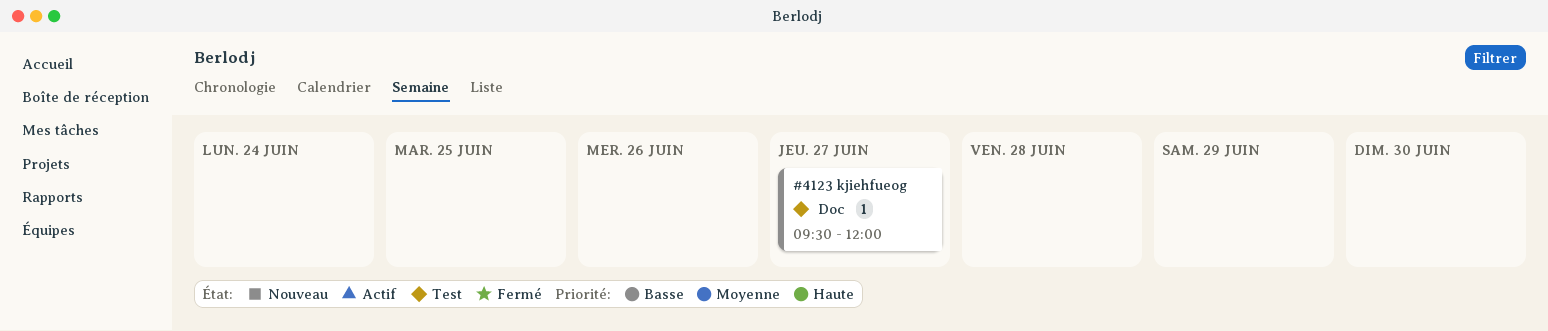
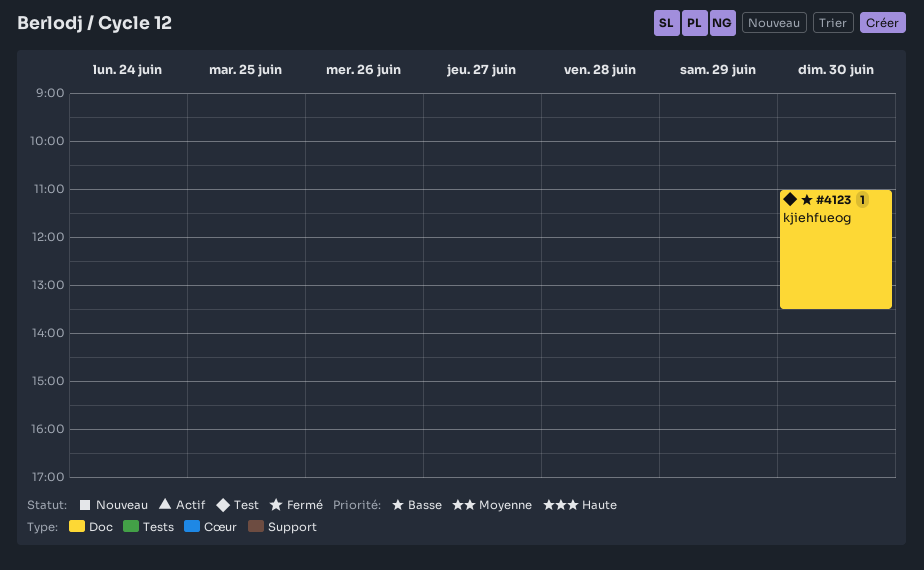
#4123, day: Jun 27 -> Jun 30
#4123, begins: 09:30 -> 11:00
#4123, ends: 12:00 -> 13:30

